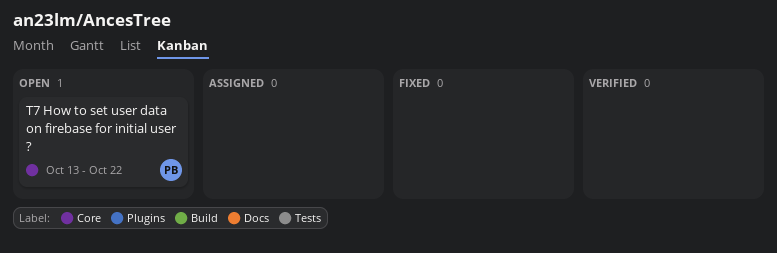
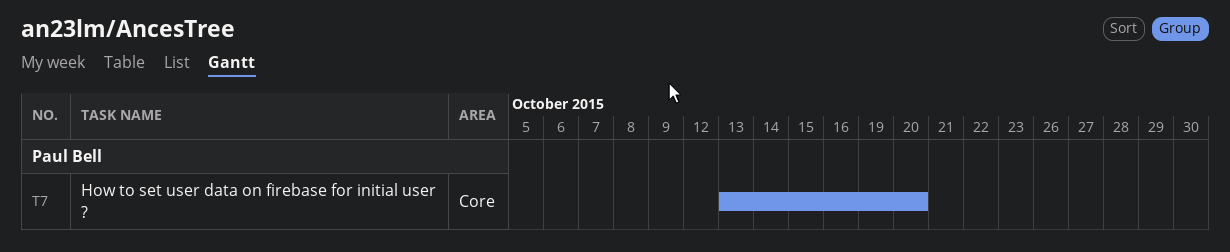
T7, due: Oct 22 -> Oct 20

